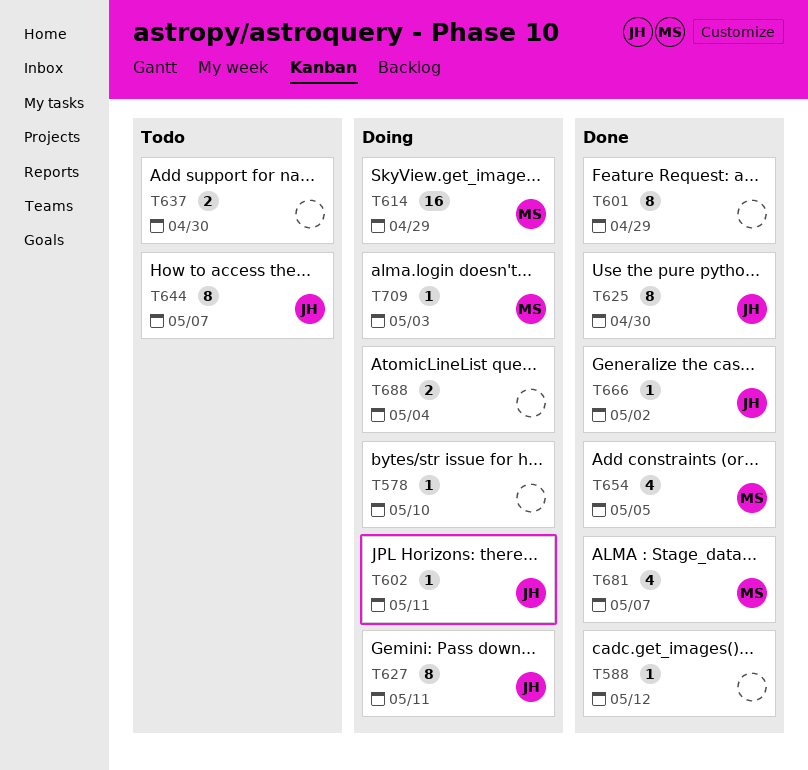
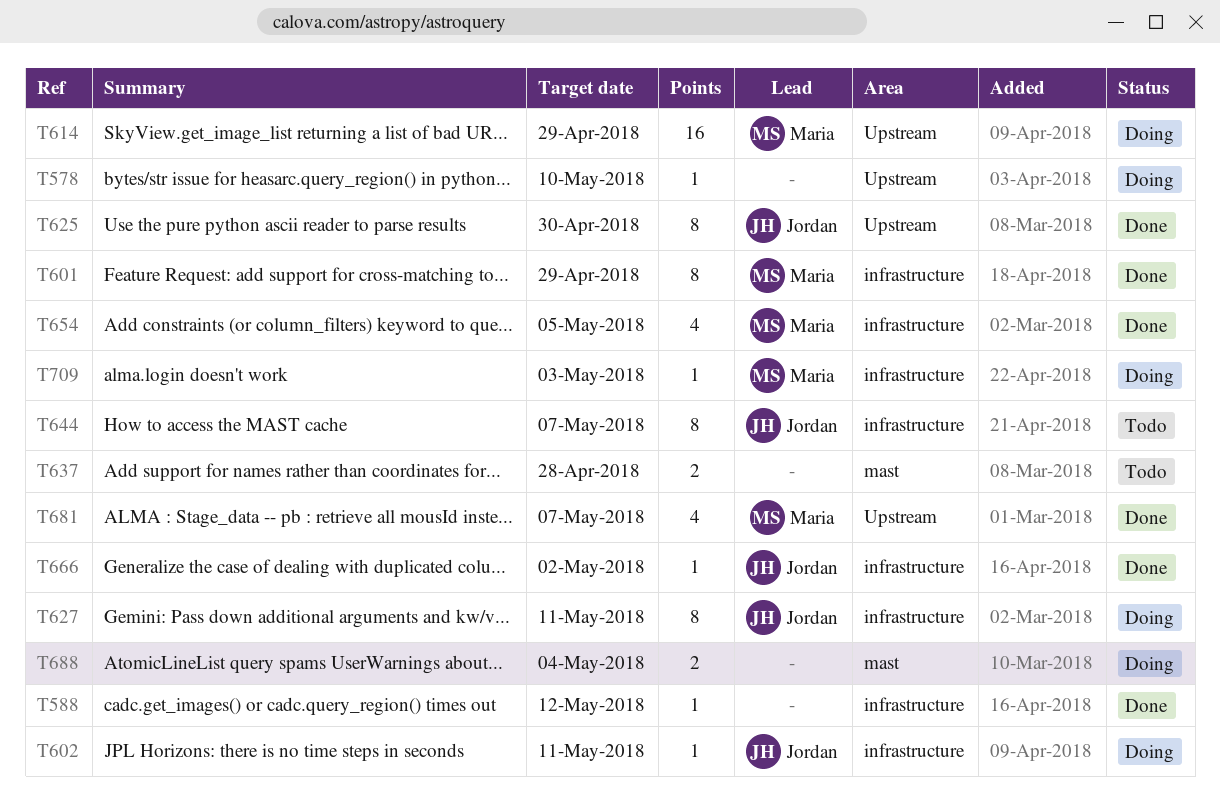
T601, owner: none -> Maria
T637, due: Apr 30 -> Apr 28

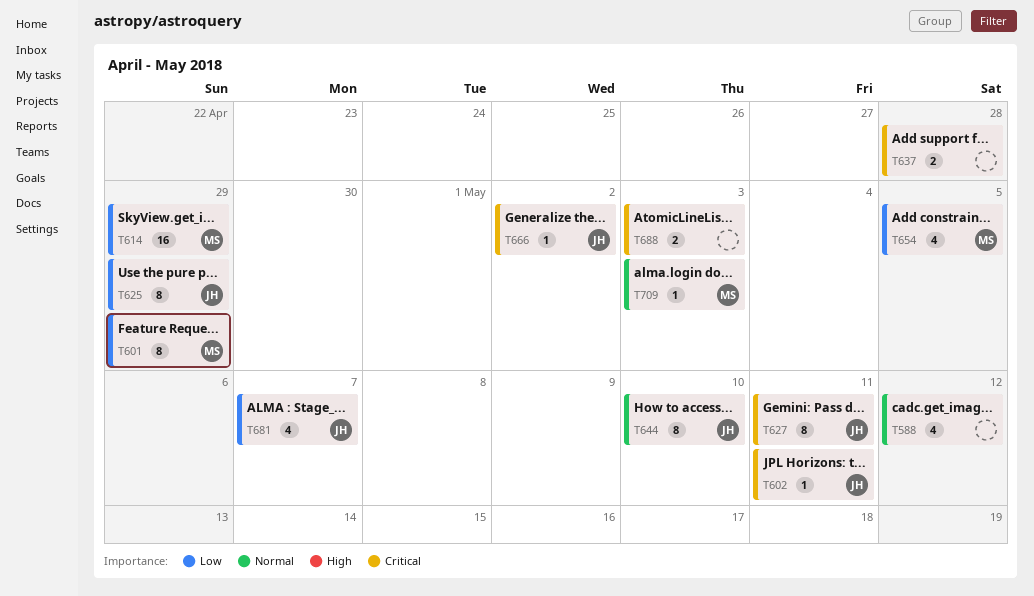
T578: present -> none
T588, estimate: 1 -> 4
T625, due: Apr 30 -> Apr 29
T644, due: May 7 -> May 10
T681, owner: Maria -> Jordan
T688, due: May 4 -> May 3

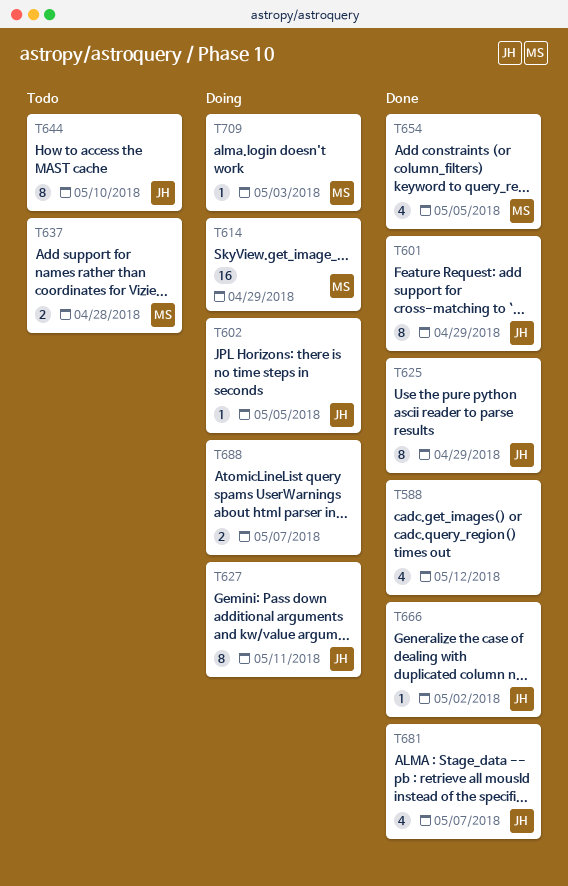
T601, owner: MS -> JH
T602, due: May 11 -> May 5
T637, owner: none -> MS
T688, due: May 3 -> May 7

